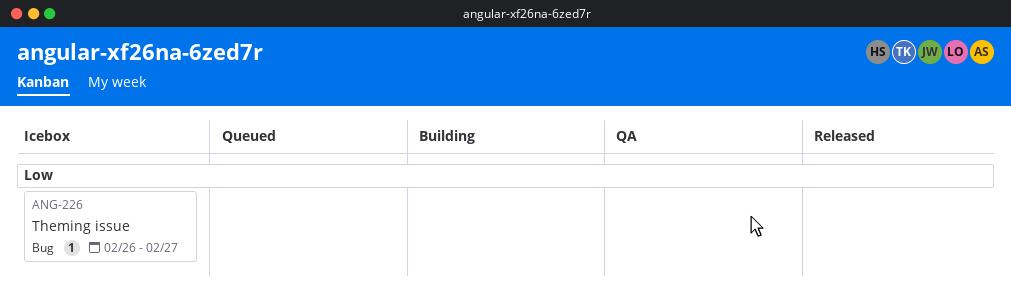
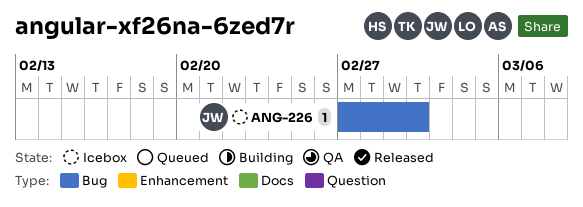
ANG-226, start: Feb 26 -> Feb 27
ANG-226, due: Feb 27 -> Mar 2

